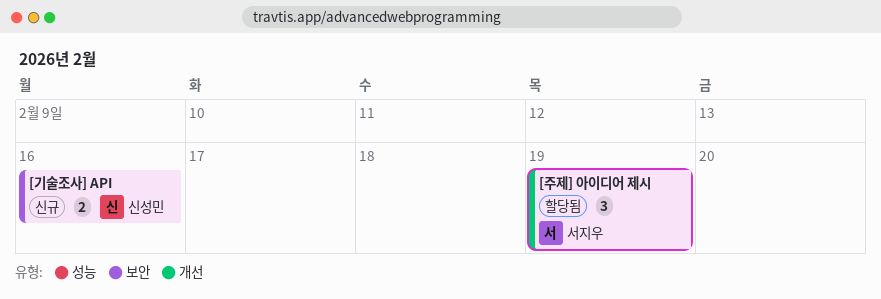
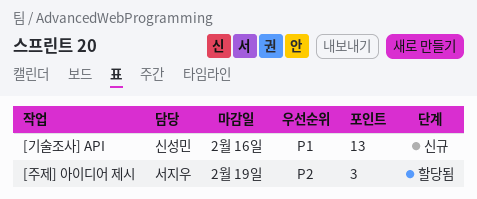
[기술조사] API, estimate: 2 -> 13

